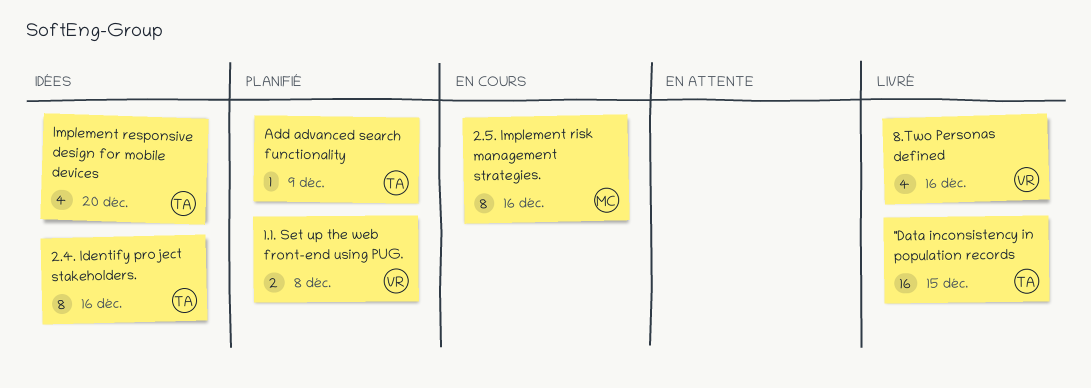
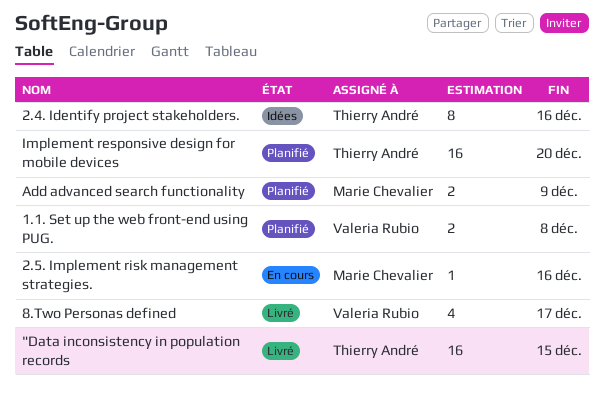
2.5. Implement risk management strategies., estimate: 8 -> 1
8.Two Personas defined, due: Dec 16 -> Dec 17
Add advanced search functionality, owner: Thierry André -> Marie Chevalier
Add advanced search functionality, estimate: 1 -> 2
Implement responsive design for mobile devices, status: Idées -> Planifié
Implement responsive design for mobile devices, estimate: 4 -> 16

